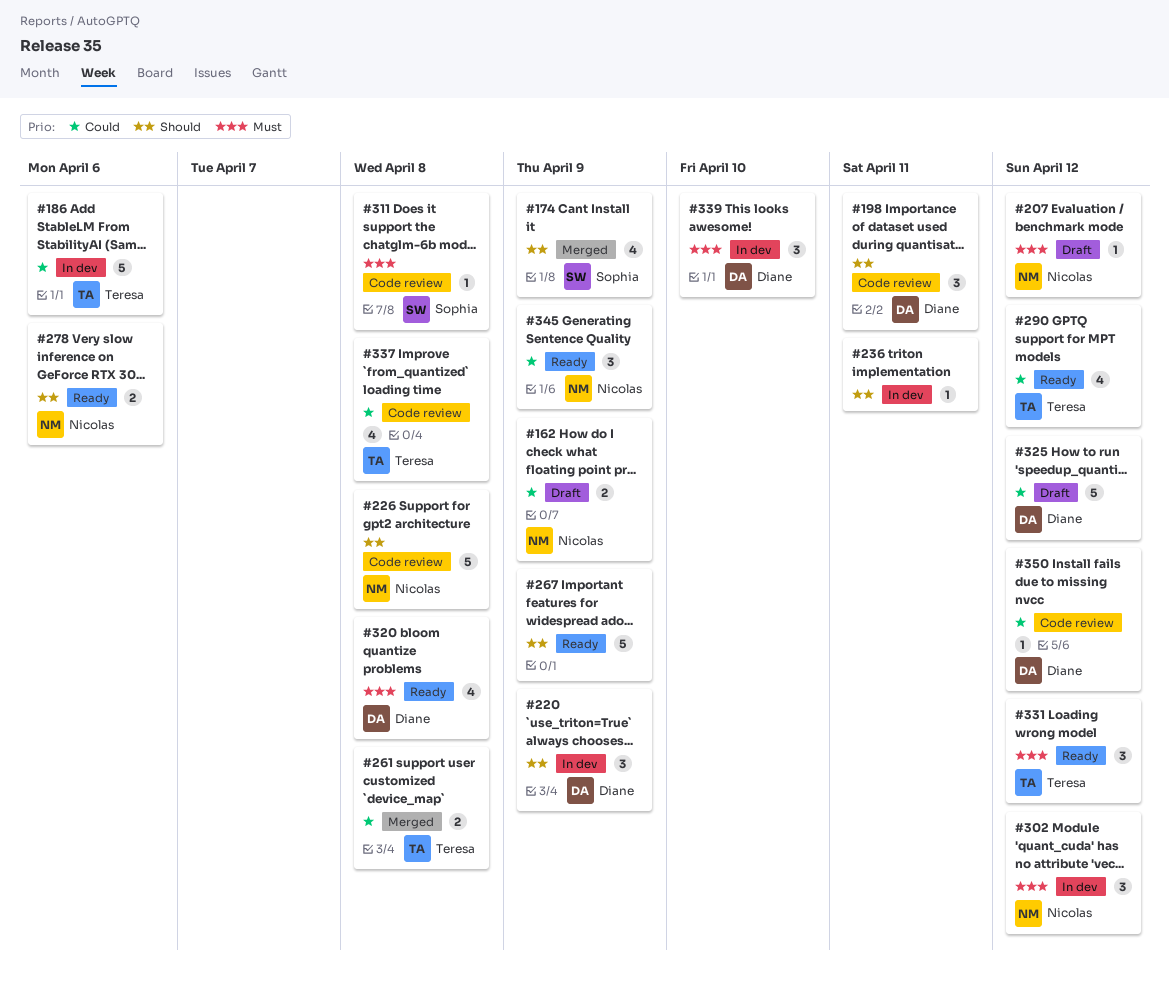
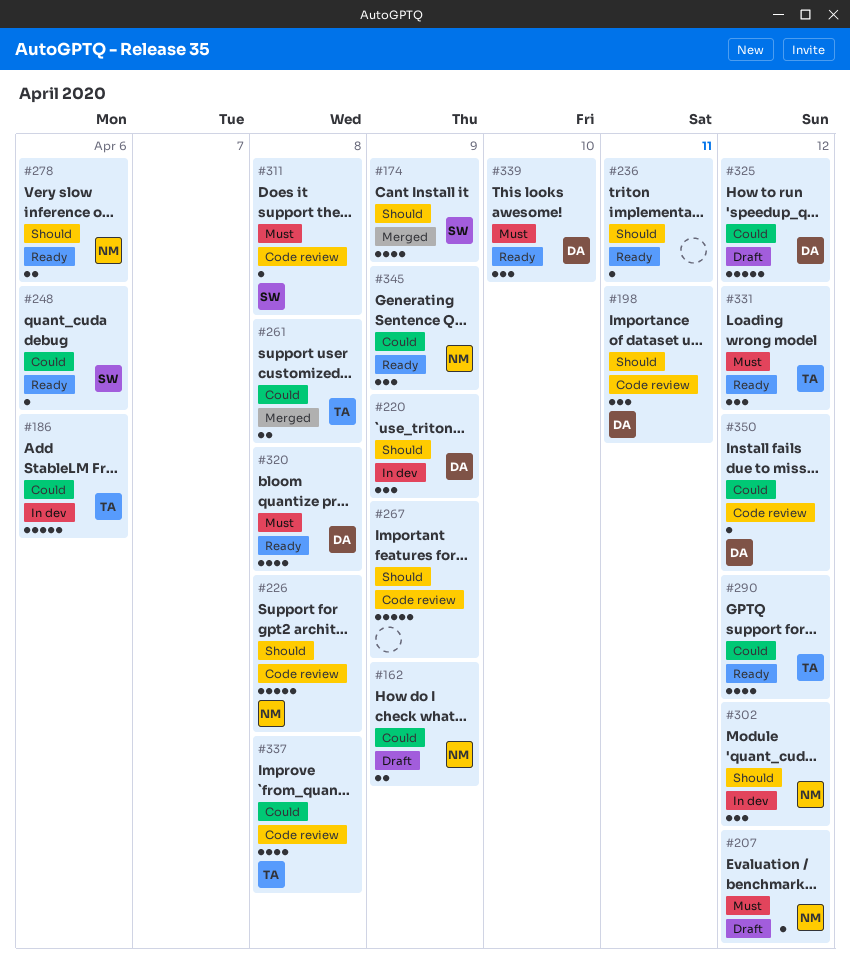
#236, status: In dev -> Ready
#248: none -> present
#267, status: Ready -> Code review
#302, priority: Must -> Should
#339, status: In dev -> Ready

